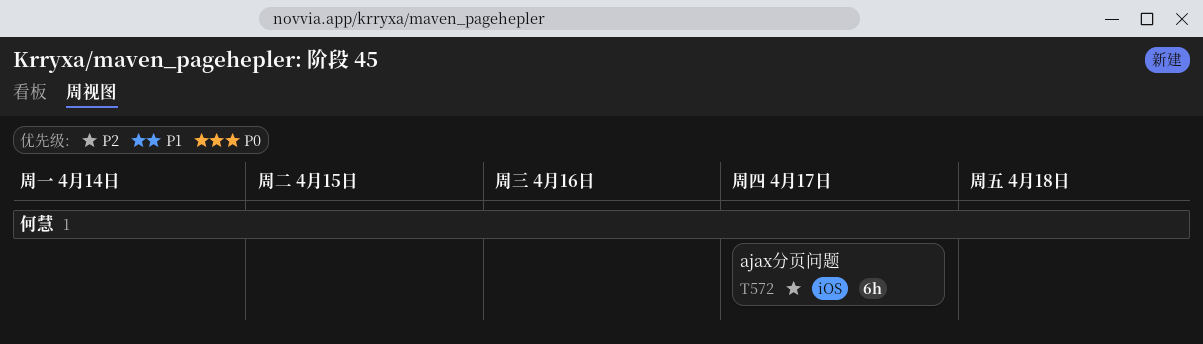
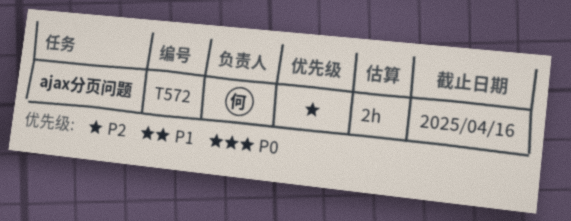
T572, estimate: 6h -> 2h
T572, due: Apr 17 -> Apr 16

